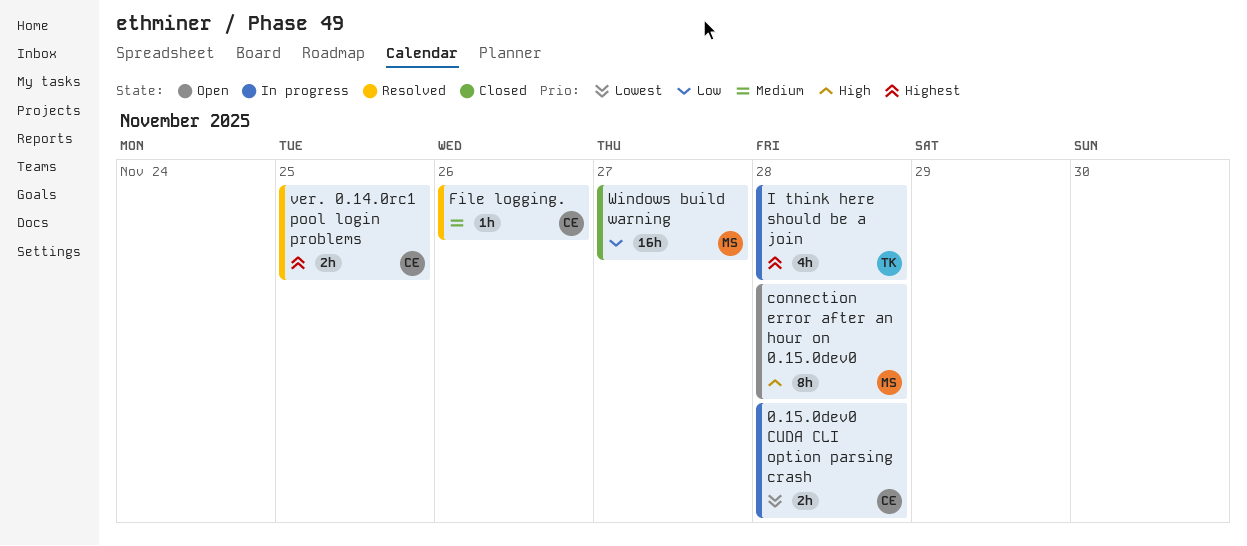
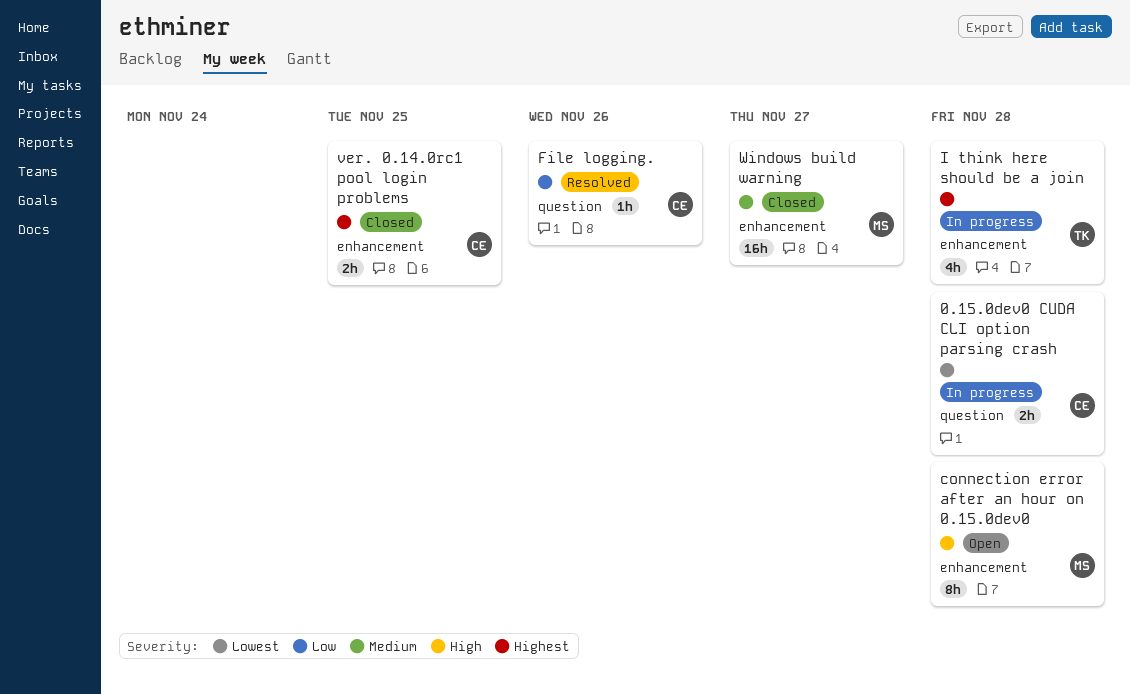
File logging., priority: Medium -> Low
ver. 0.14.0rc1 pool login problems, status: Resolved -> Closed
Windows build warning, priority: Low -> Medium

